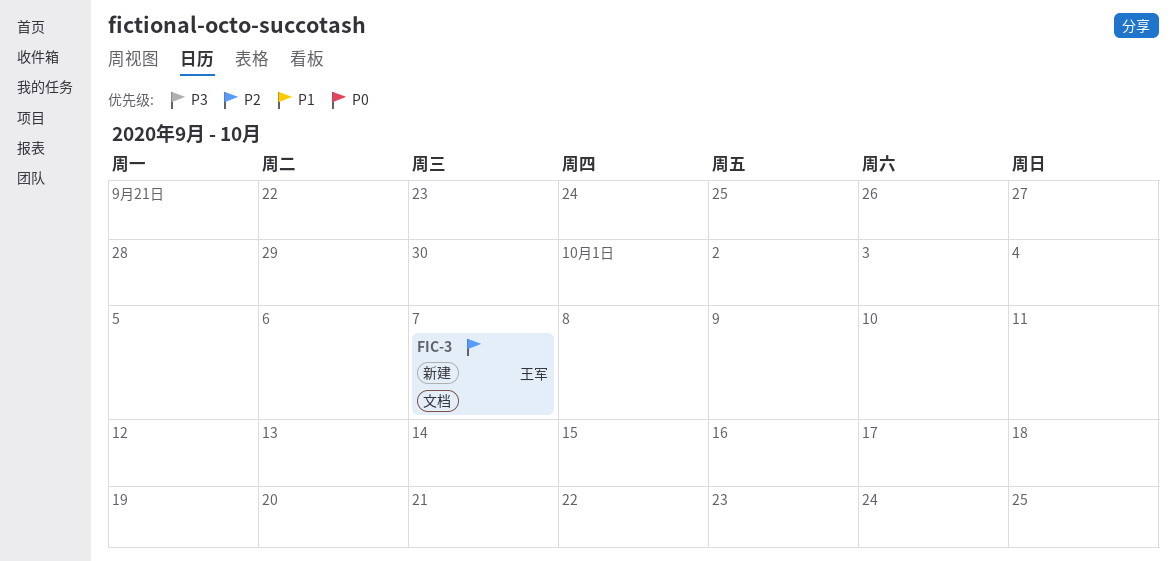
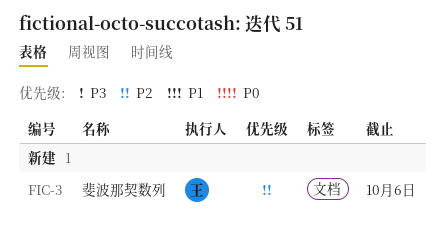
FIC-3, due: Oct 7 -> Oct 6

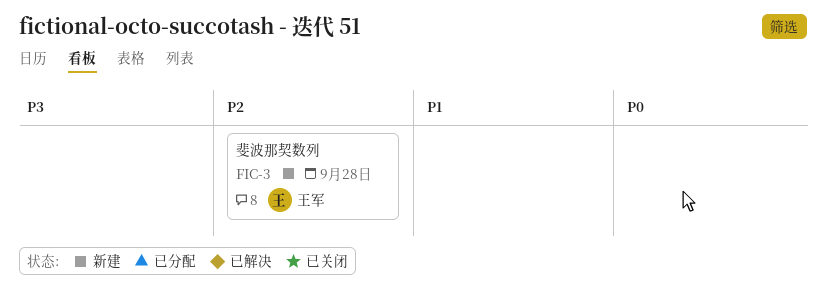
FIC-3, due: Oct 6 -> Sep 28

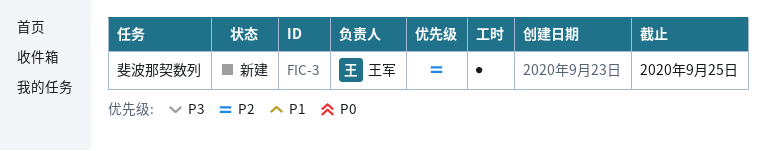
FIC-3, due: Sep 28 -> Sep 25

